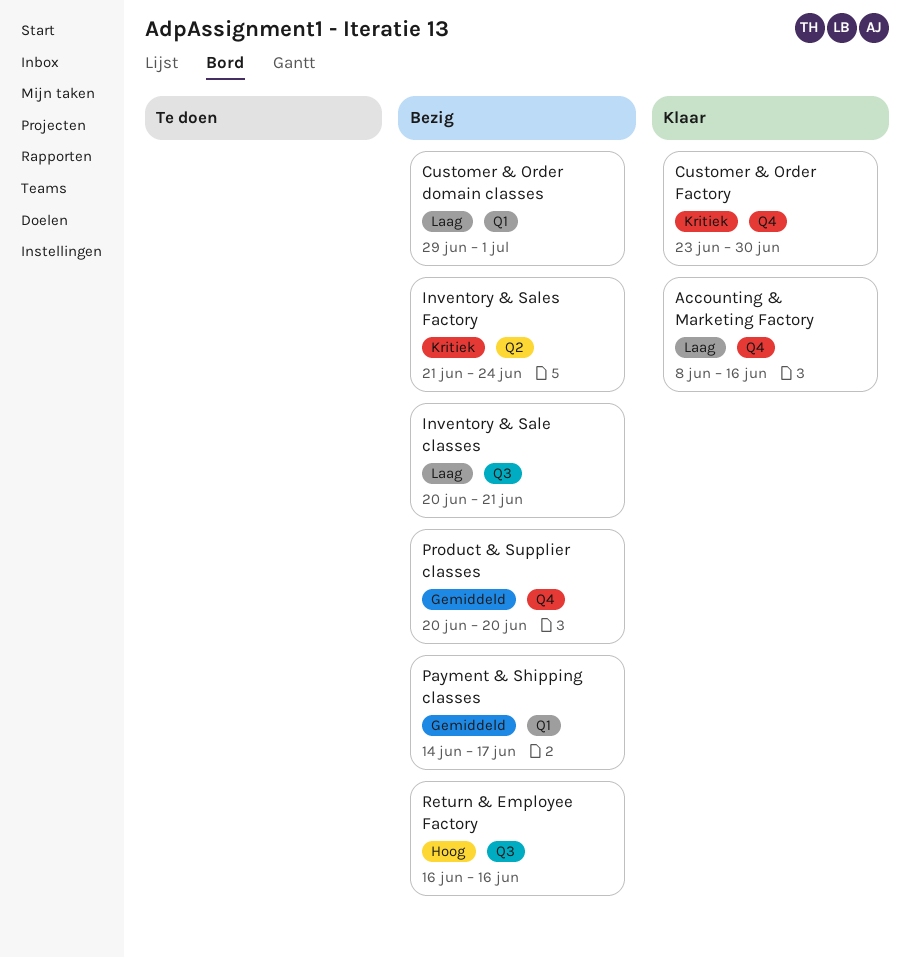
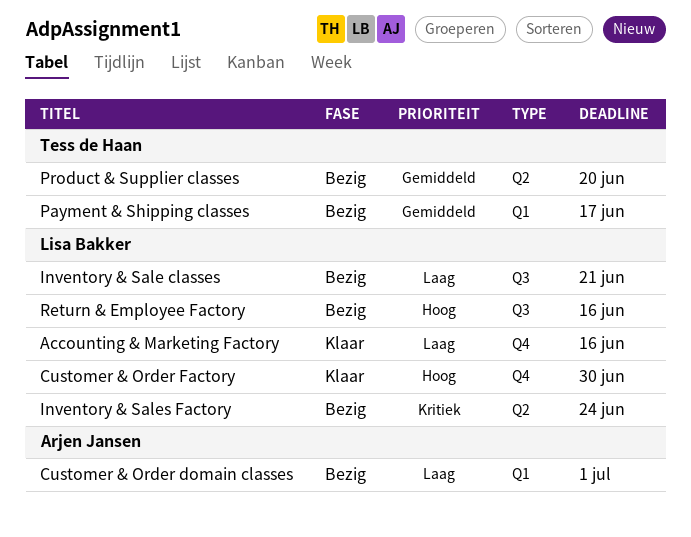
Customer & Order Factory, priority: Kritiek -> Hoog
Product & Supplier classes, label: Q4 -> Q2

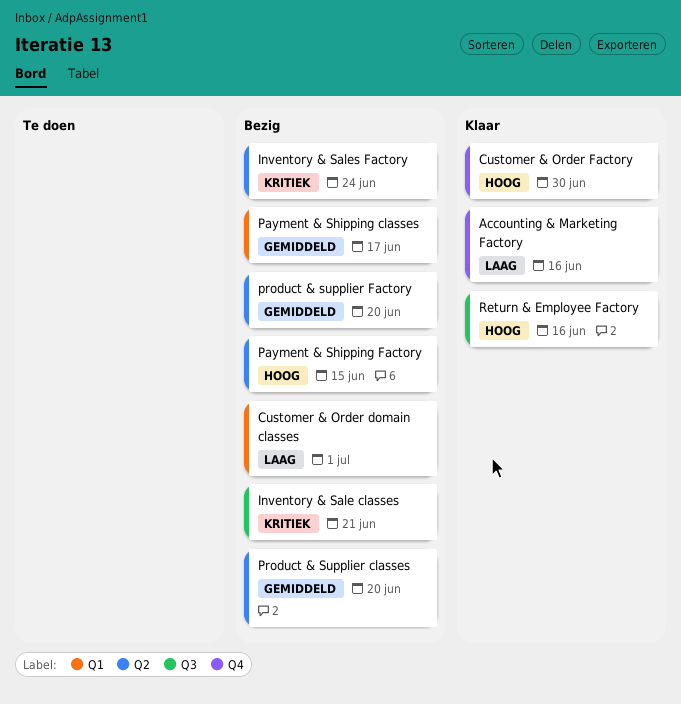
Inventory & Sale classes, priority: Laag -> Kritiek
Payment & Shipping Factory: none -> present
product & supplier Factory: none -> present
Return & Employee Factory, status: Bezig -> Klaar

